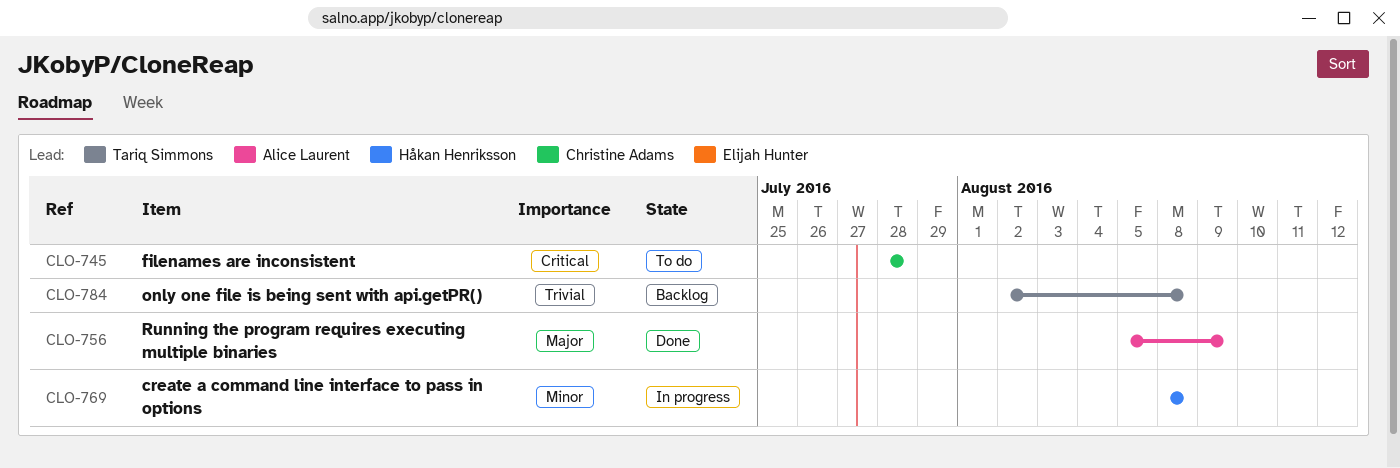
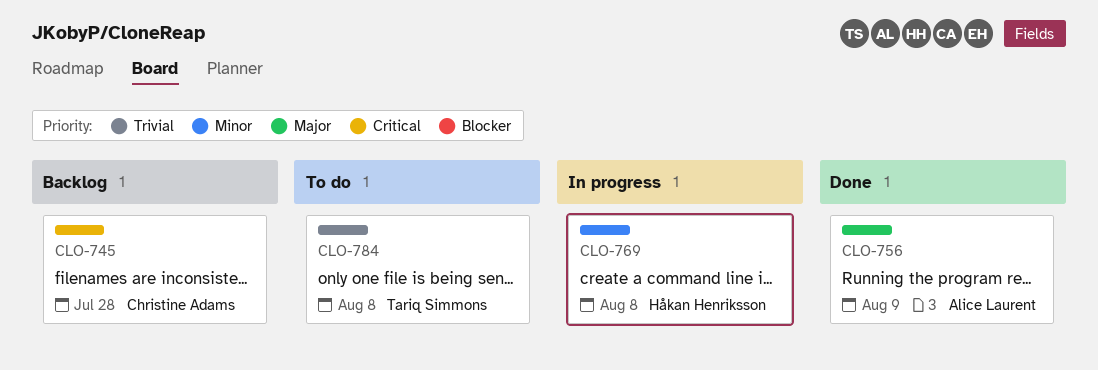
CLO-745, status: To do -> Backlog
CLO-784, status: Backlog -> To do

